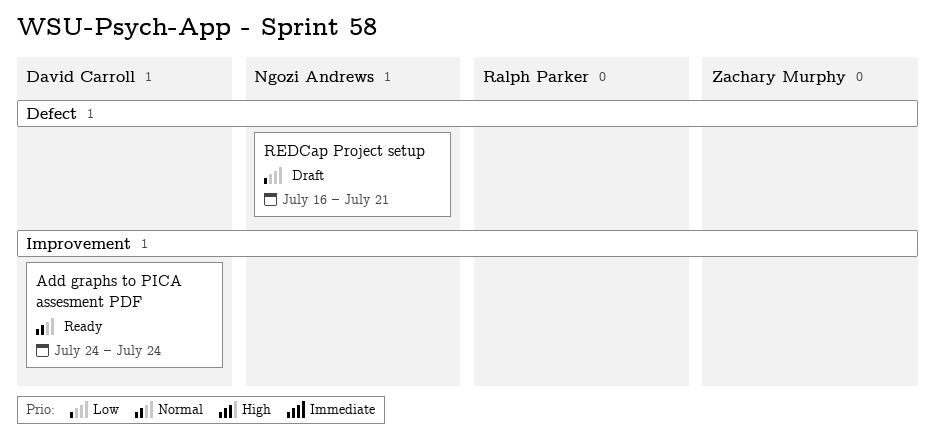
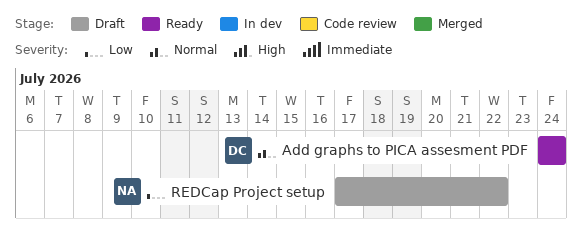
REDCap Project setup, start: Jul 16 -> Jul 17
REDCap Project setup, due: Jul 21 -> Jul 22

